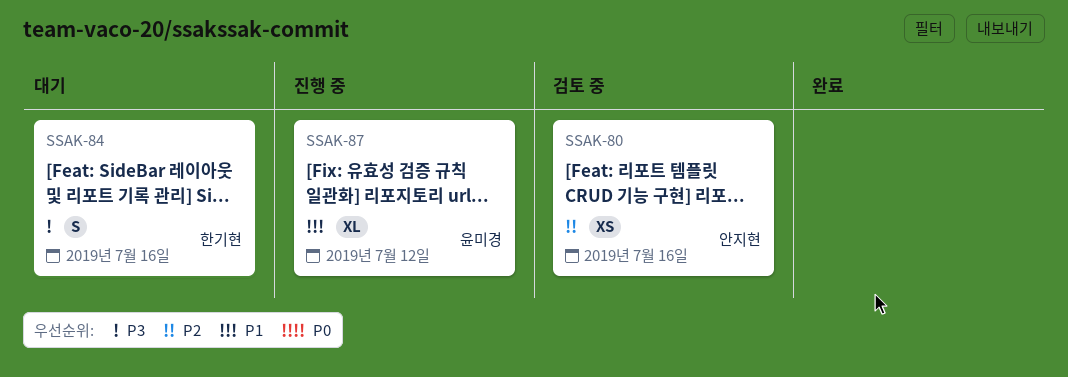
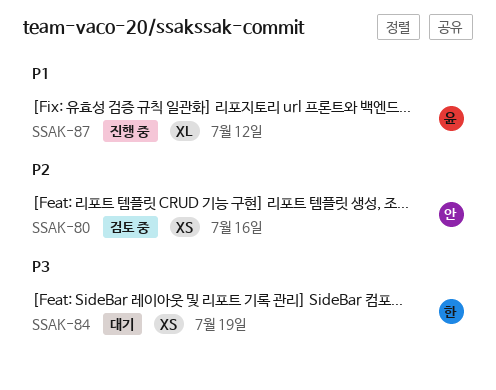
SSAK-84, estimate: S -> XS
SSAK-84, due: Jul 16 -> Jul 19

